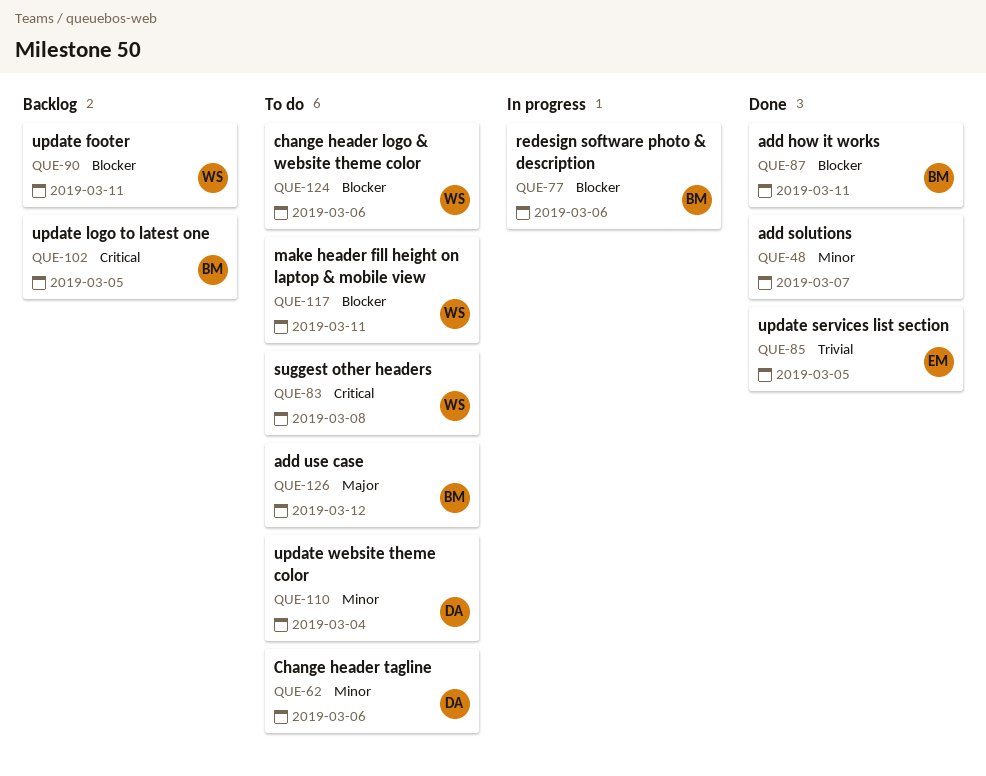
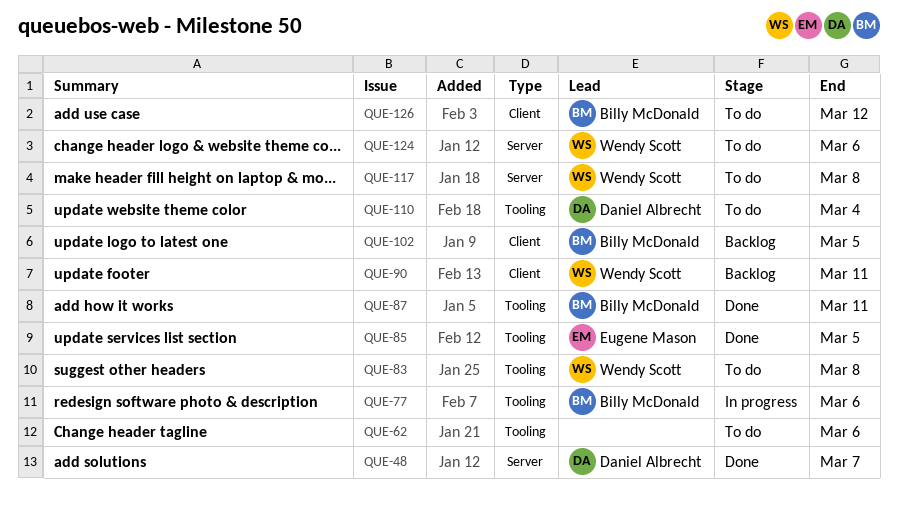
QUE-48, owner: none -> Daniel Albrecht
QUE-62, owner: Daniel Albrecht -> none
QUE-117, due: Mar 11 -> Mar 8

